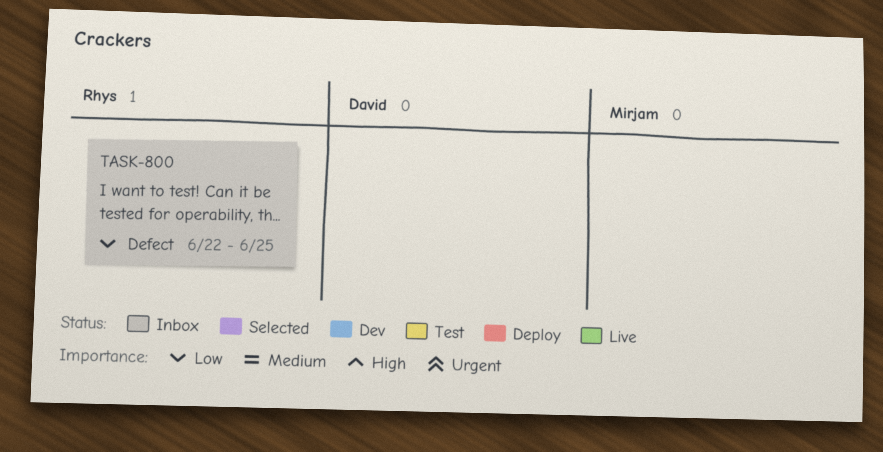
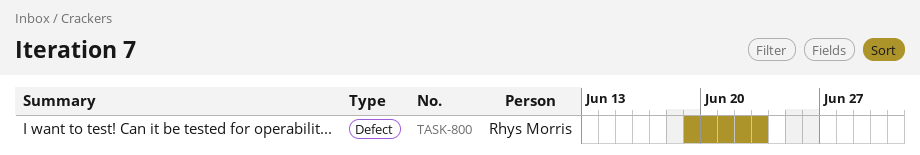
TASK-800, start: Jun 22 -> Jun 19
TASK-800, due: Jun 25 -> Jun 23

